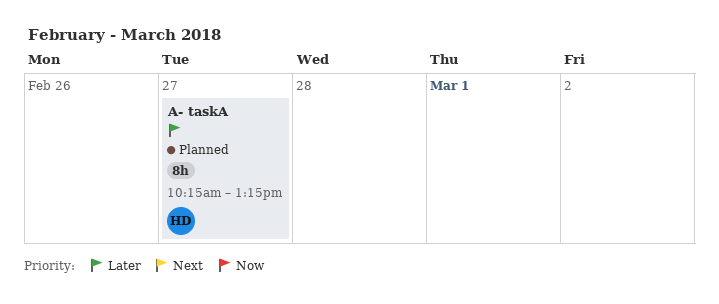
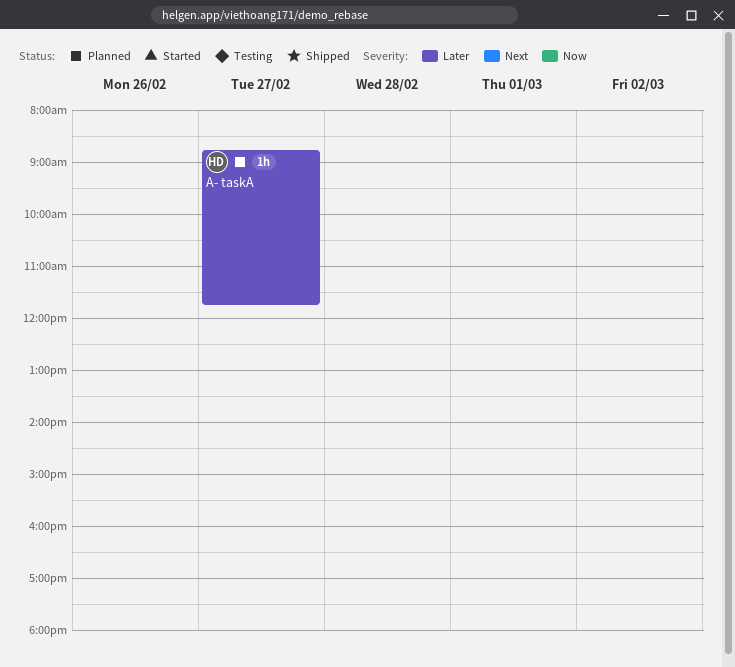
A- taskA, estimate: 8h -> 1h
A- taskA, begins: 10:15 -> 08:45
A- taskA, ends: 13:15 -> 11:45

